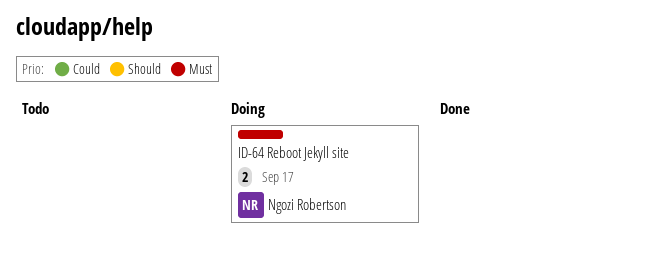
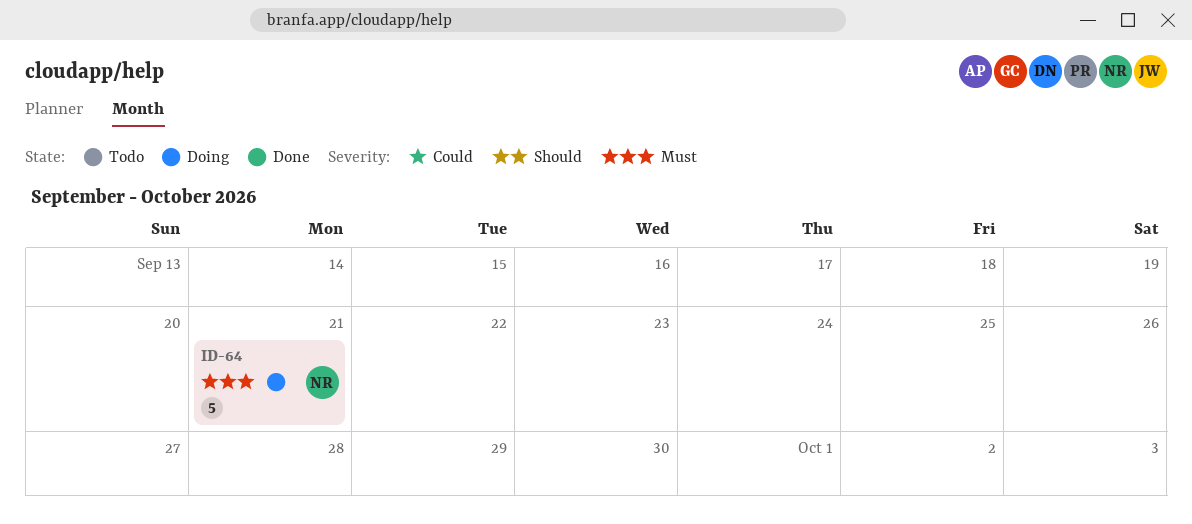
ID-64, estimate: 2 -> 5
ID-64, due: Sep 17 -> Sep 21

